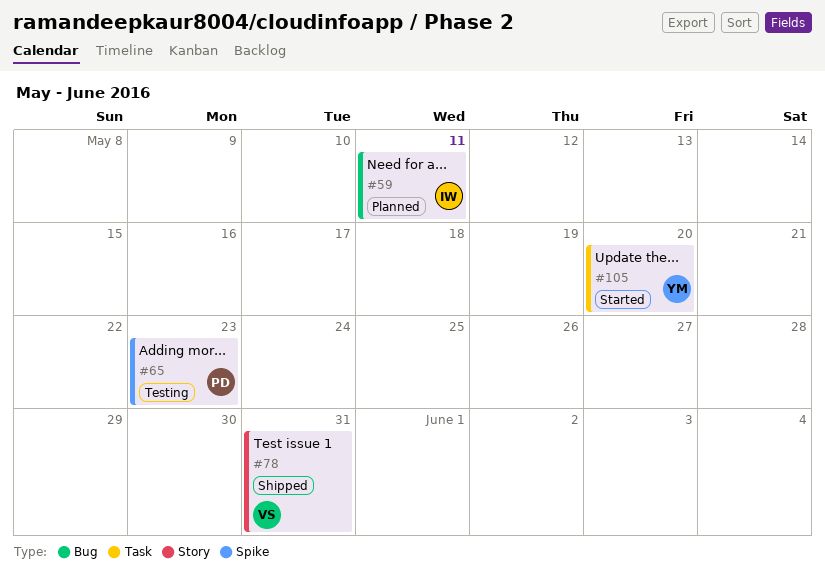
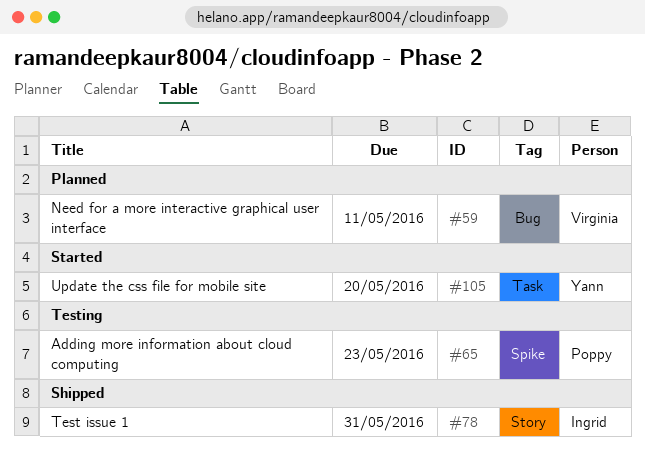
#59, owner: Ingrid -> Virginia
#78, owner: Virginia -> Ingrid

